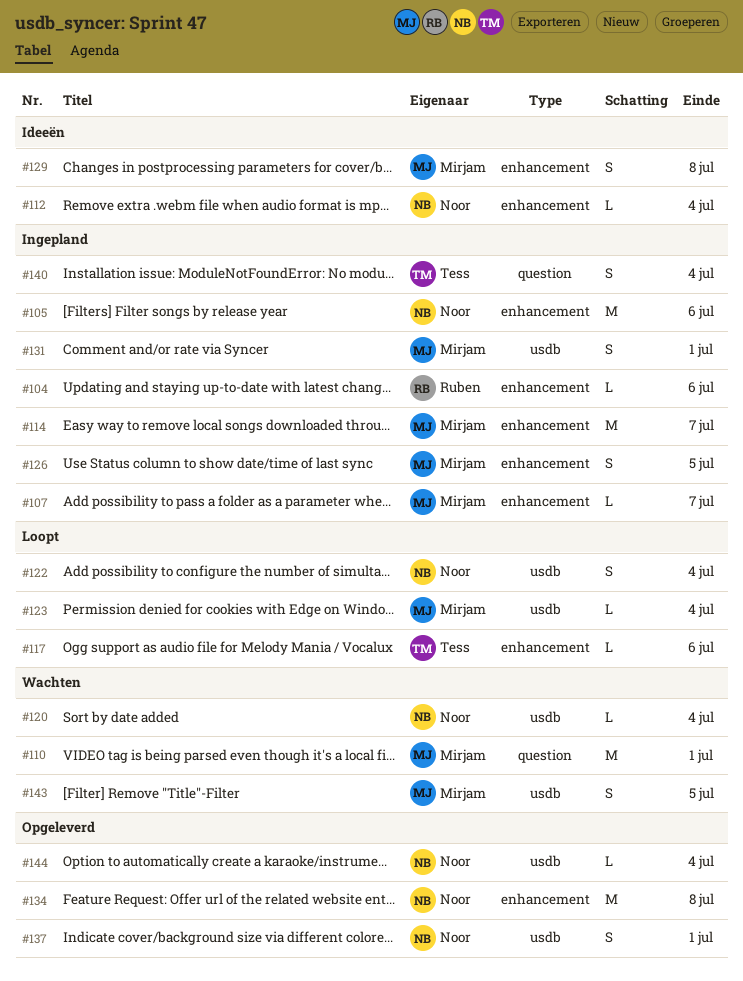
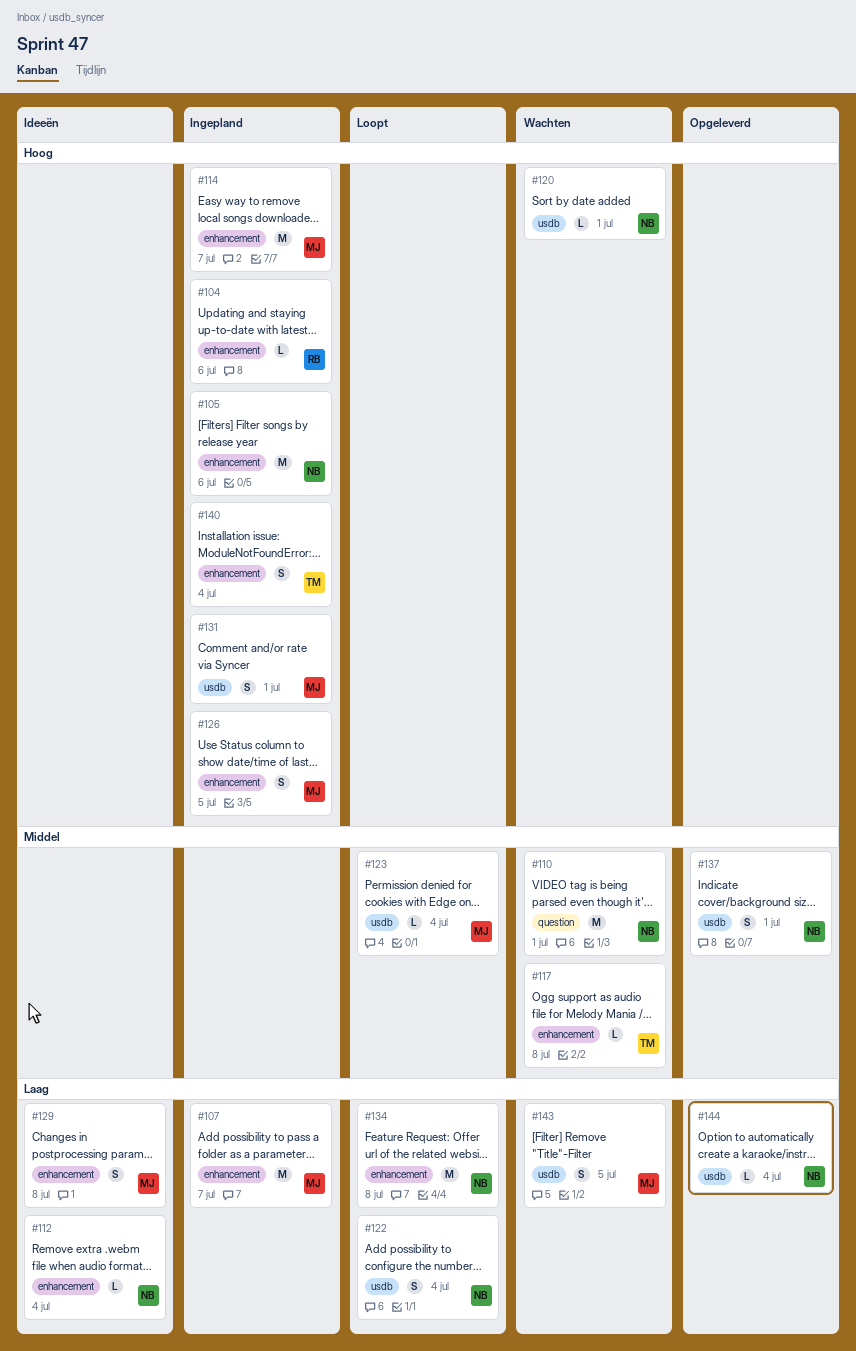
#107, estimate: L -> M
#110, owner: Mirjam -> Noor
#117, status: Loopt -> Wachten
#117, due: Jul 6 -> Jul 8
#120, due: Jul 4 -> Jul 1
#134, status: Opgeleverd -> Loopt
#140, label: question -> enhancement

